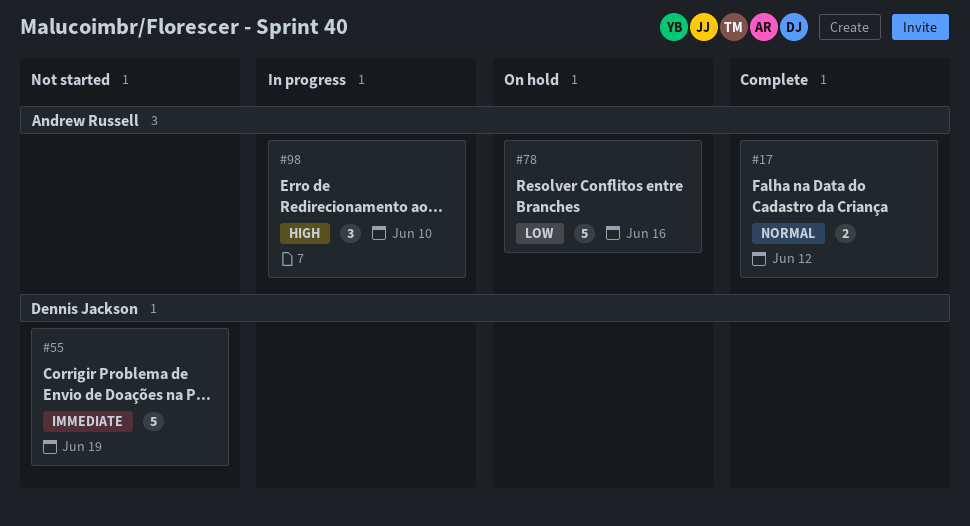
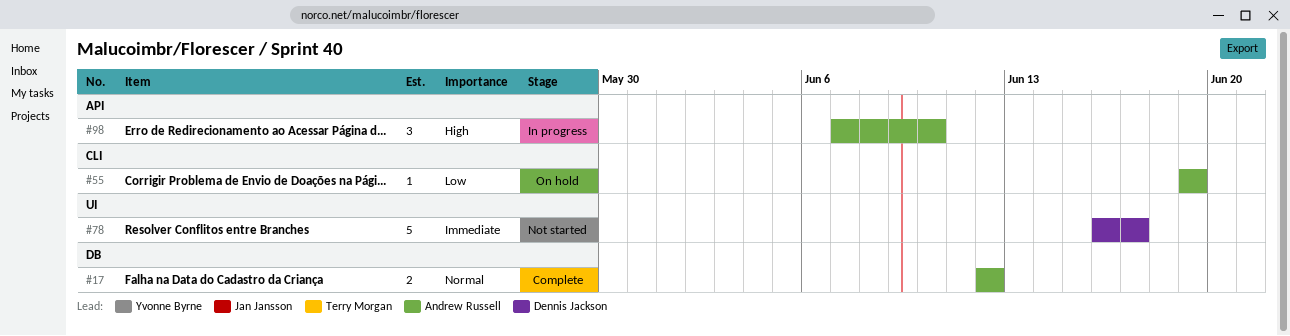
#55, status: Not started -> On hold
#55, owner: Dennis Jackson -> Andrew Russell
#55, priority: Immediate -> Low
#55, estimate: 5 -> 1
#78, status: On hold -> Not started
#78, owner: Andrew Russell -> Dennis Jackson
#78, priority: Low -> Immediate
#78, due: Jun 16 -> Jun 17

